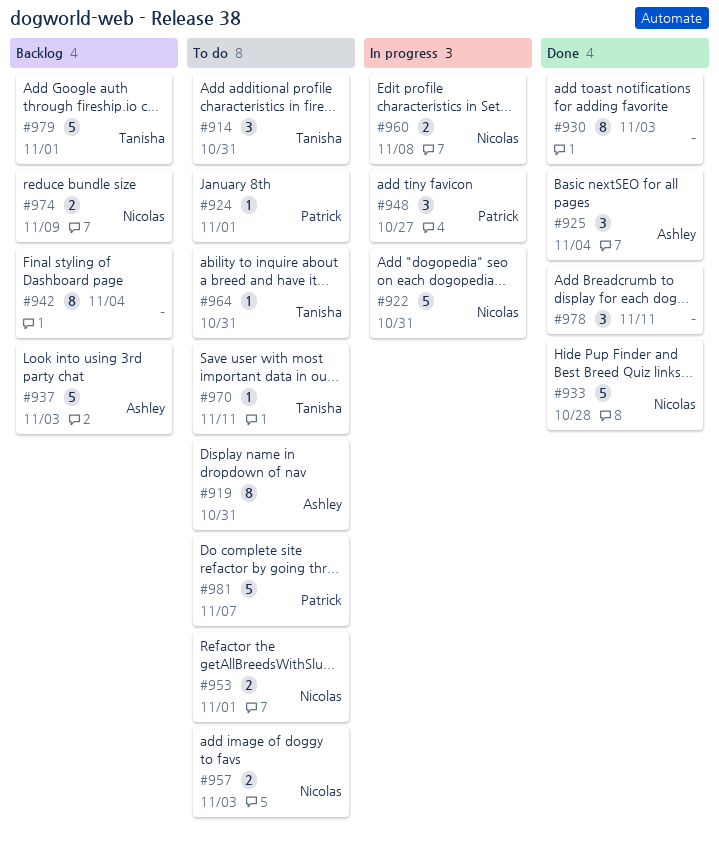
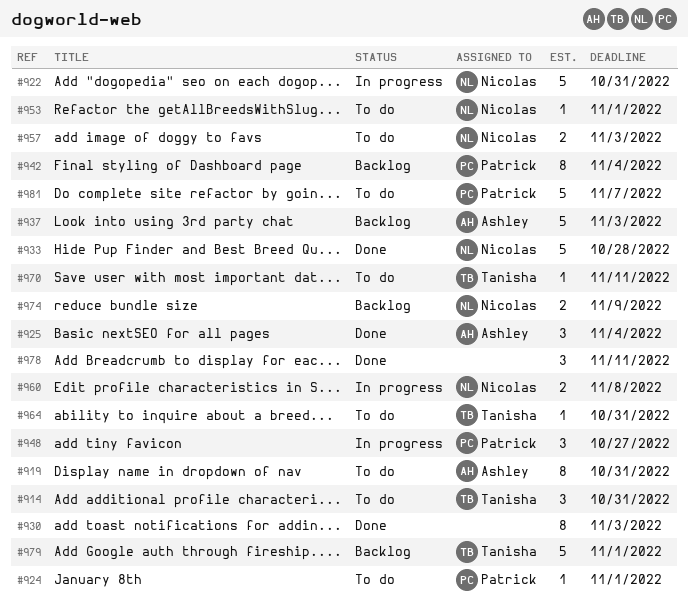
#942, owner: none -> Patrick
#953, estimate: 2 -> 1

